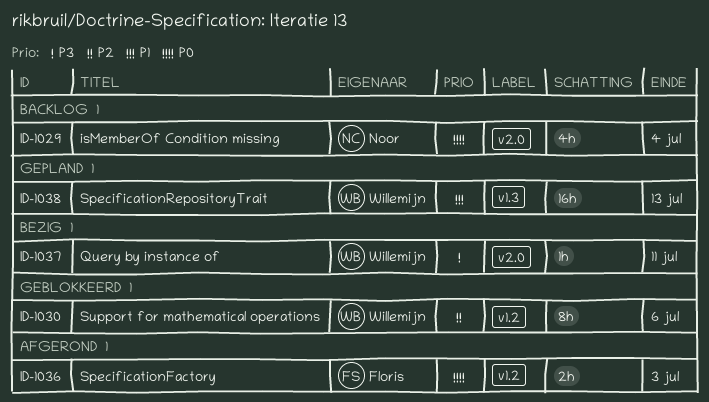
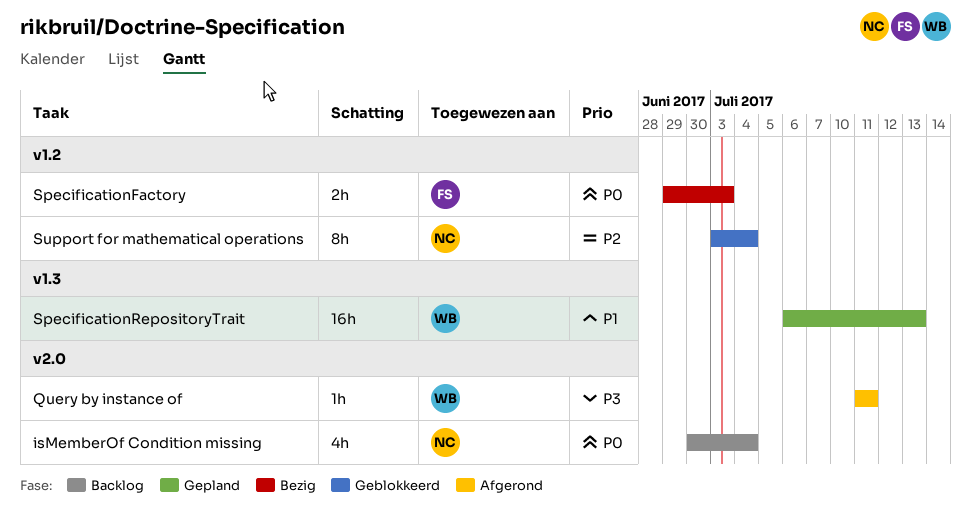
Query by instance of, status: Bezig -> Afgerond
SpecificationFactory, status: Afgerond -> Bezig
Support for mathematical operations, owner: Willemijn -> Noor
Support for mathematical operations, due: Jul 6 -> Jul 4

